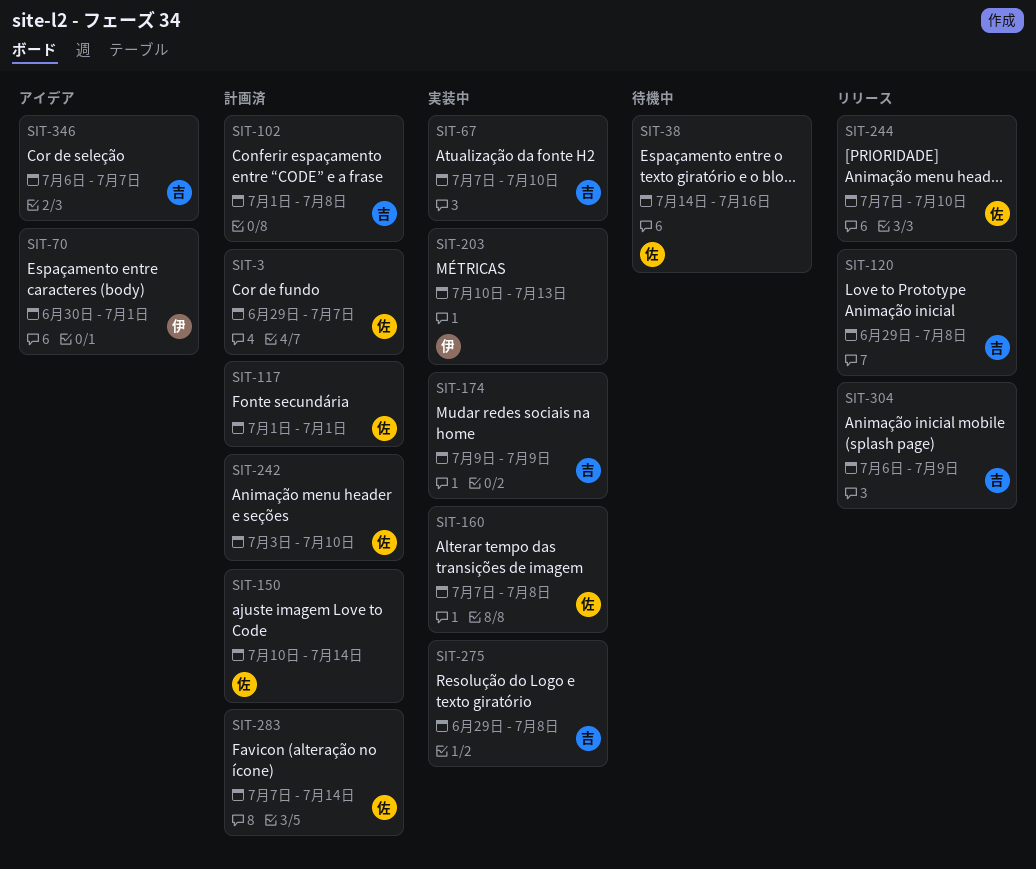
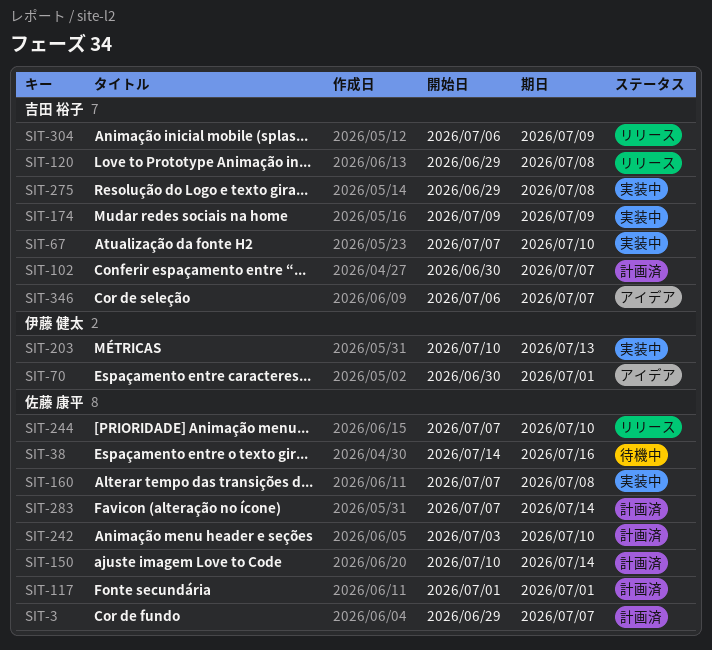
SIT-102, start: Jul 1 -> Jun 30
SIT-102, due: Jul 8 -> Jul 7

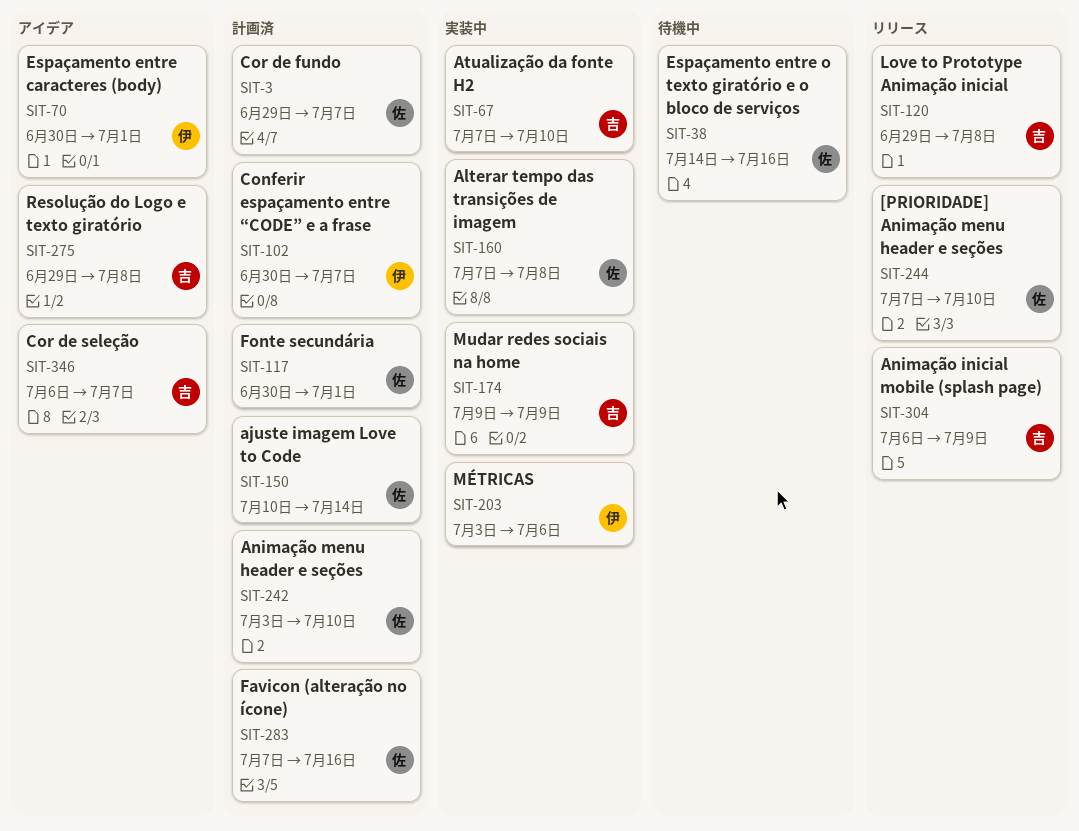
SIT-102, owner: 吉田 裕子 -> 伊藤 健太
SIT-117, start: Jul 1 -> Jun 30
SIT-203, start: Jul 10 -> Jul 3
SIT-203, due: Jul 13 -> Jul 6
SIT-275, status: 実装中 -> アイデア
SIT-283, due: Jul 14 -> Jul 16

